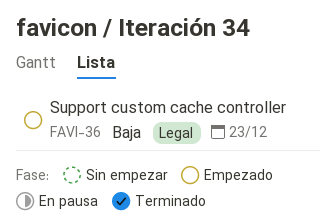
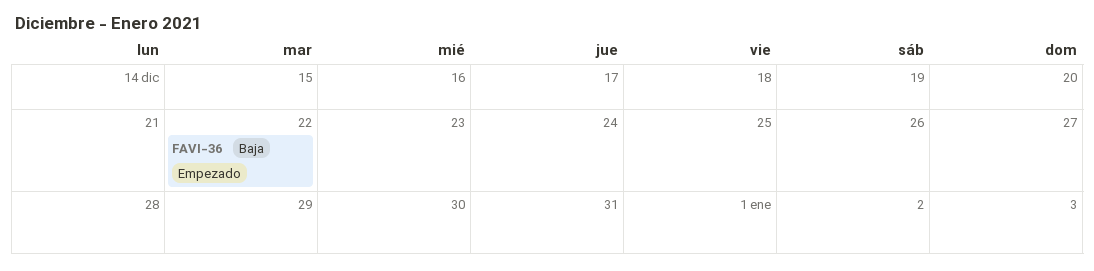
FAVI-36, due: Dec 23 -> Dec 22

